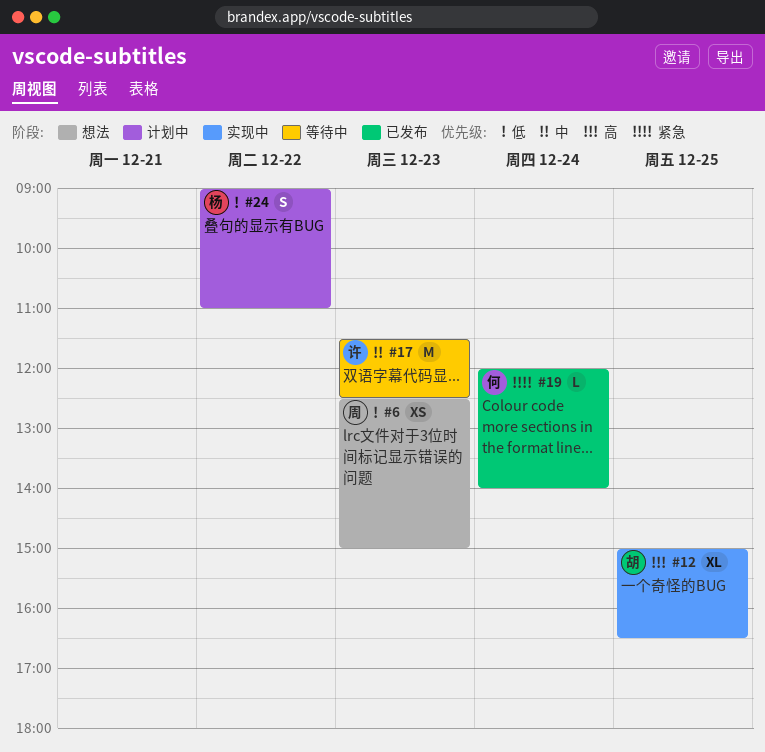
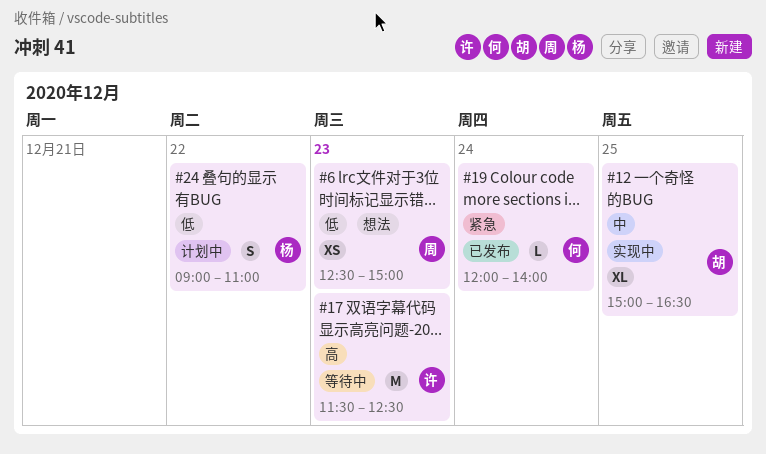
#12, priority: 高 -> 中
#17, priority: 中 -> 高

